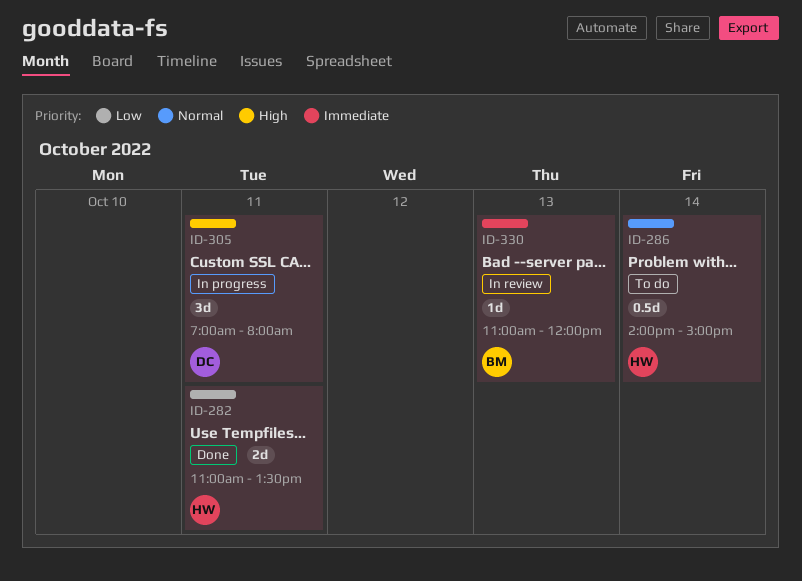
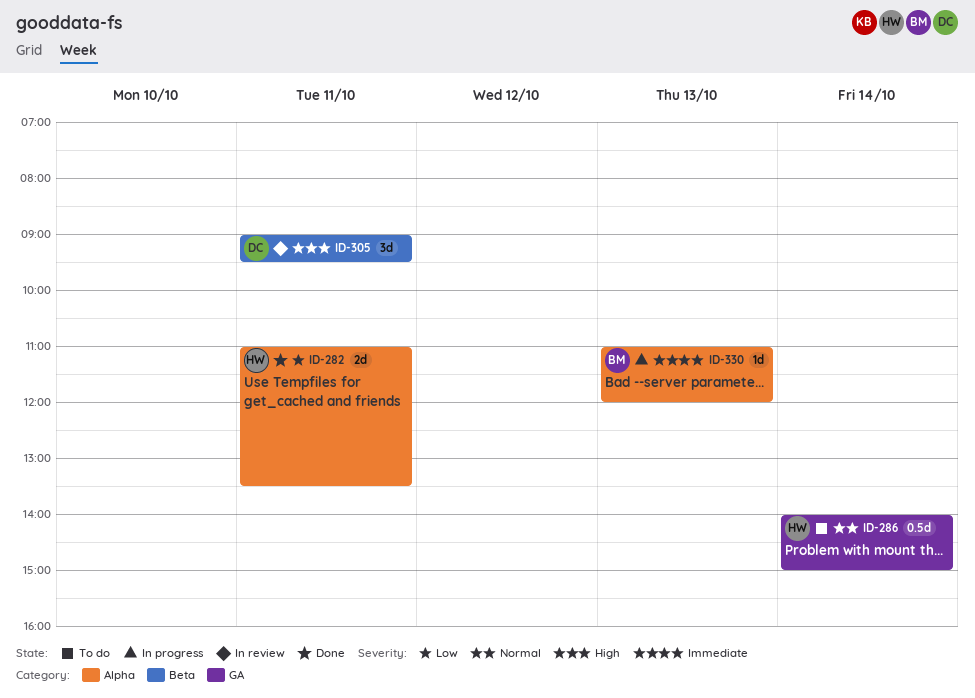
ID-305, status: In progress -> In review
ID-305, begins: 07:00 -> 09:00
ID-305, ends: 08:00 -> 09:30
ID-330, status: In review -> In progress

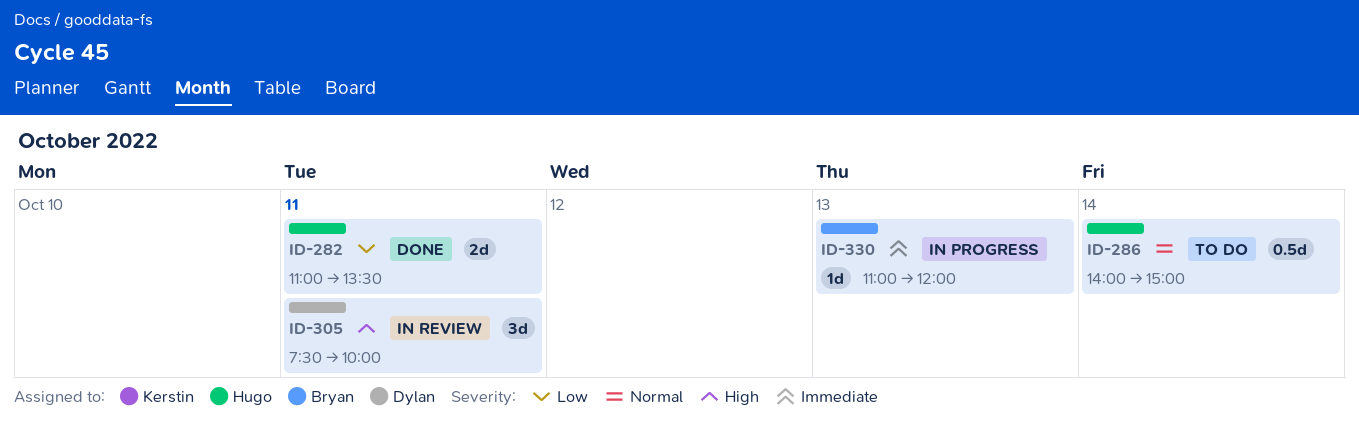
ID-305, begins: 09:00 -> 07:30
ID-305, ends: 09:30 -> 10:00

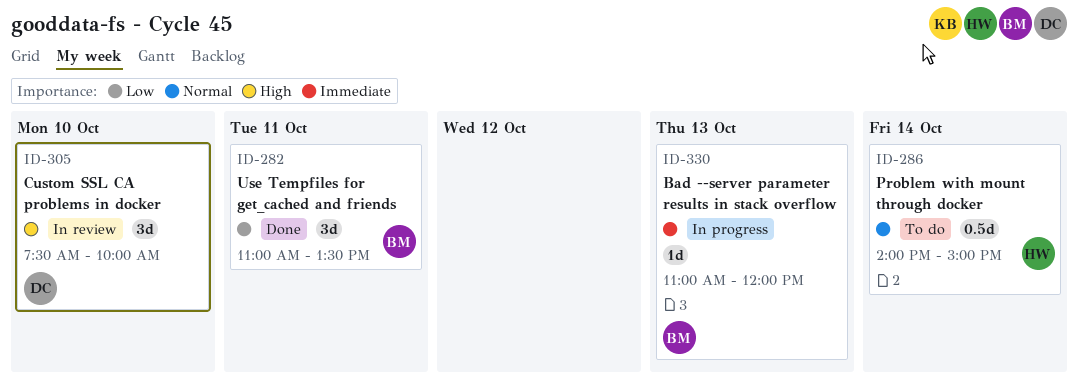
ID-282, owner: Hugo -> Bryan
ID-282, estimate: 2d -> 3d
ID-305, day: Oct 11 -> Oct 10

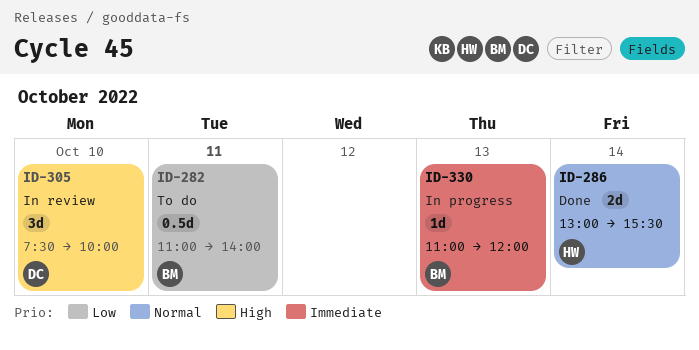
ID-282, status: Done -> To do
ID-282, estimate: 3d -> 0.5d
ID-282, ends: 13:30 -> 14:00
ID-286, status: To do -> Done
ID-286, estimate: 0.5d -> 2d
ID-286, begins: 14:00 -> 13:00
ID-286, ends: 15:00 -> 15:30

